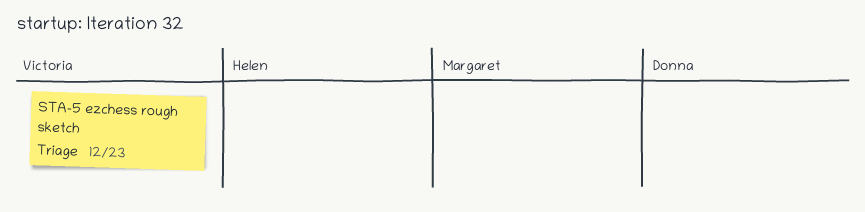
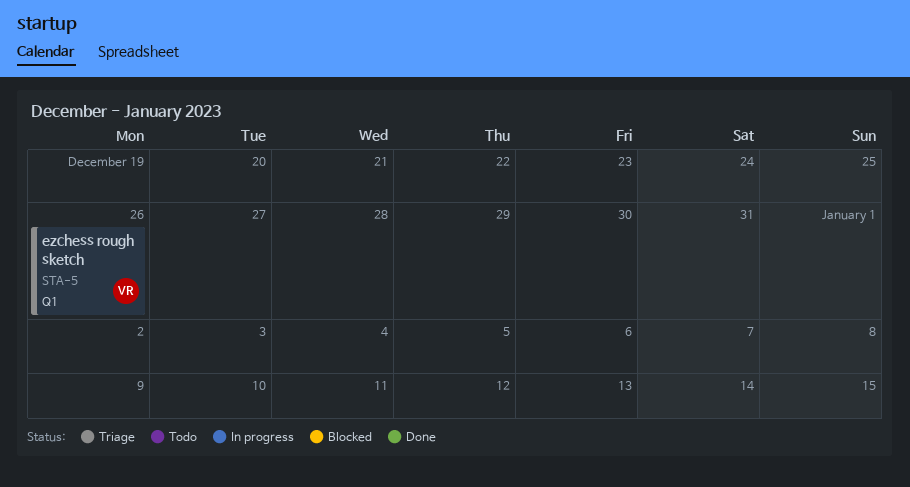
STA-5, due: Dec 23 -> Dec 26

